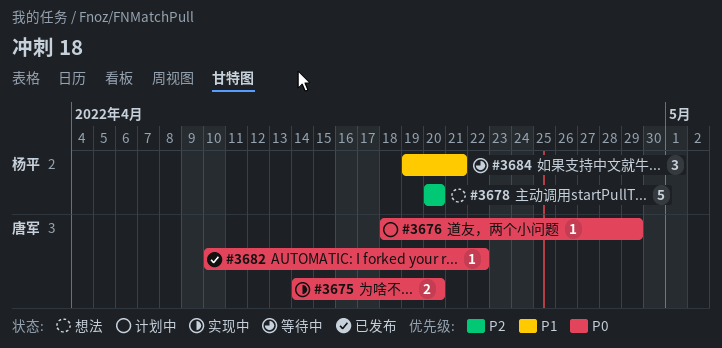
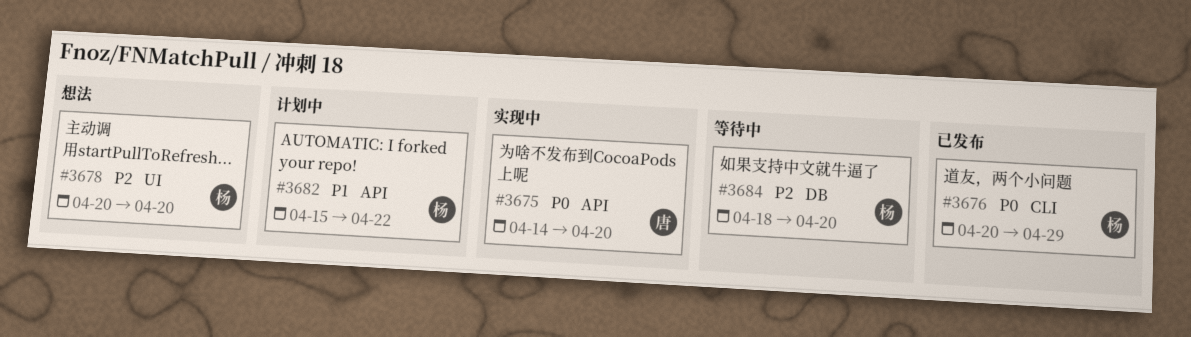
#3676, status: 计划中 -> 已发布
#3676, owner: 唐军 -> 杨平
#3676, start: Apr 18 -> Apr 20
#3682, status: 已发布 -> 计划中
#3682, owner: 唐军 -> 杨平
#3682, priority: P0 -> P1
#3682, start: Apr 10 -> Apr 15
#3684, priority: P1 -> P2
#3684, start: Apr 19 -> Apr 18
#3684, due: Apr 21 -> Apr 20

